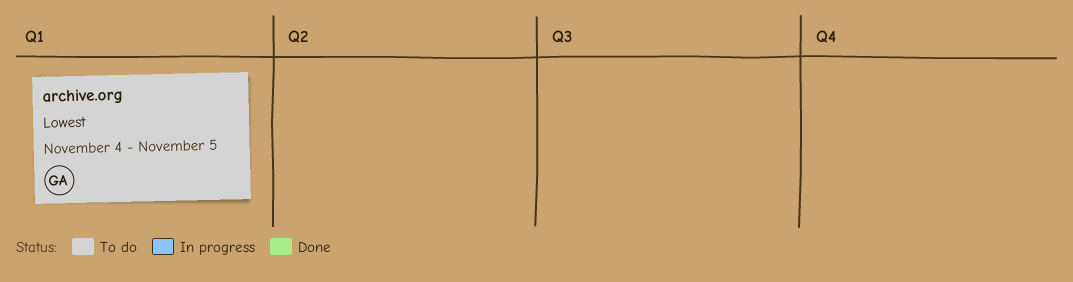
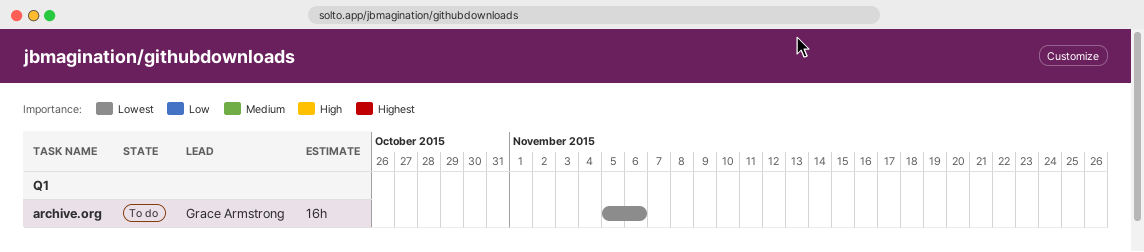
archive.org, start: Nov 4 -> Nov 5
archive.org, due: Nov 5 -> Nov 6

